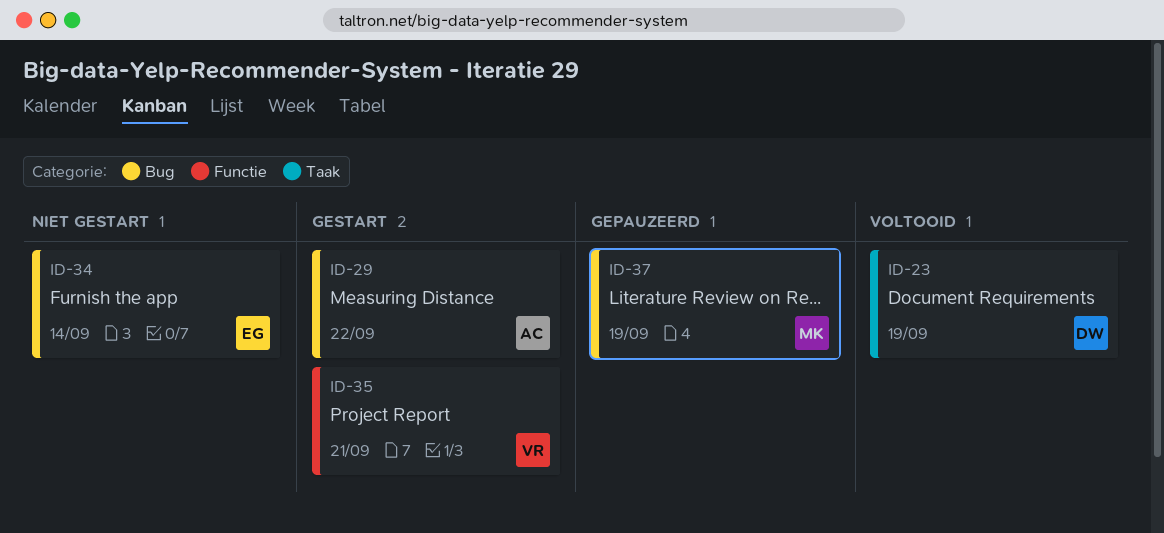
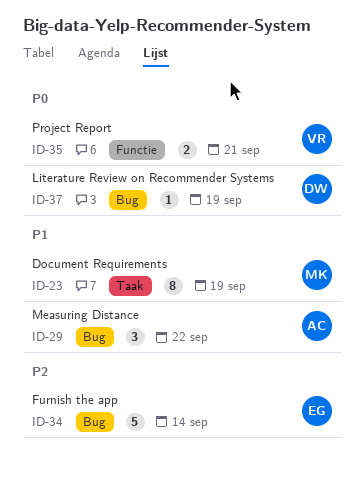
ID-23, owner: DW -> MK
ID-37, owner: MK -> DW

